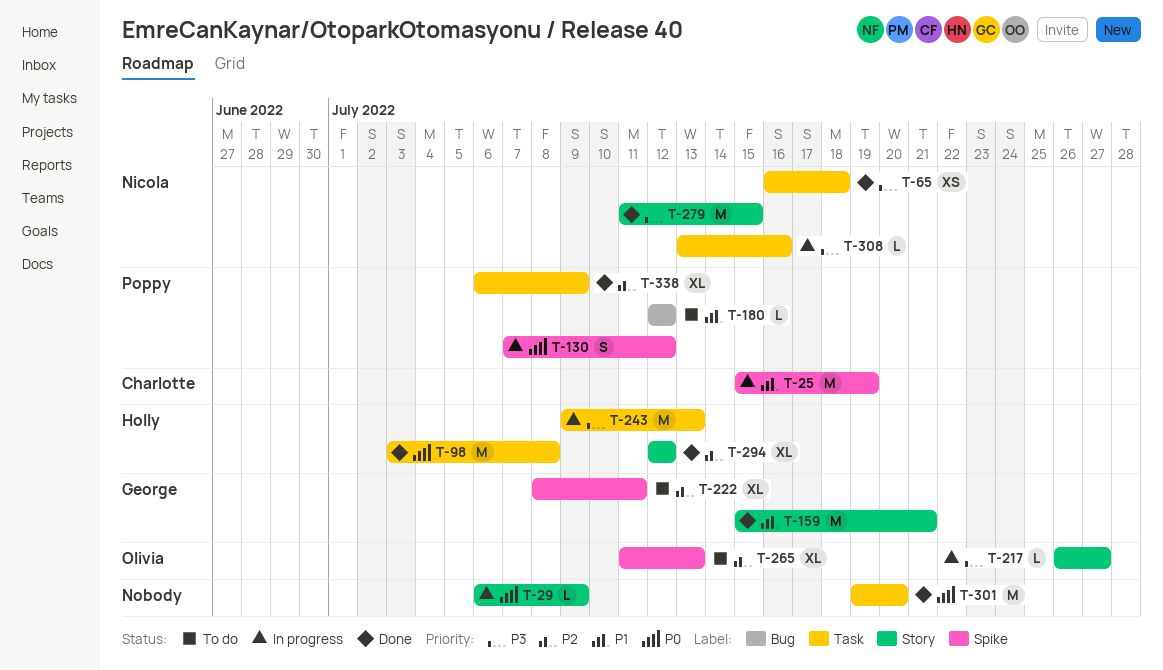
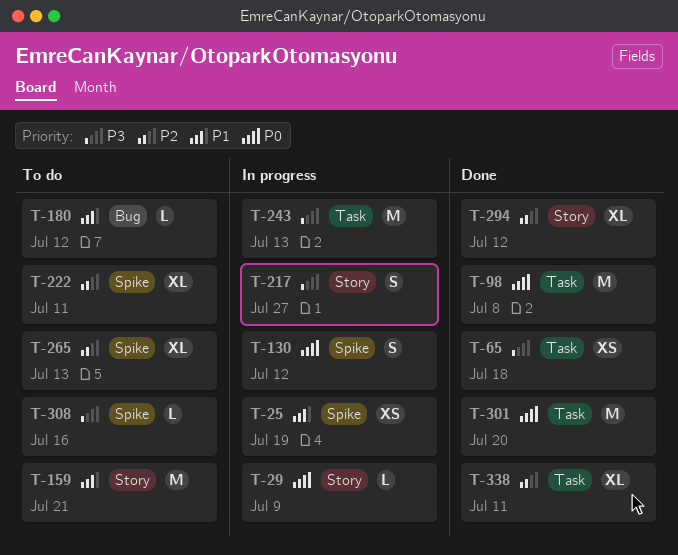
T-25, estimate: M -> XS
T-159, status: Done -> To do
T-217, estimate: L -> S
T-279: present -> none
T-308, status: In progress -> To do
T-308, label: Task -> Spike
T-338, due: Jul 9 -> Jul 11

